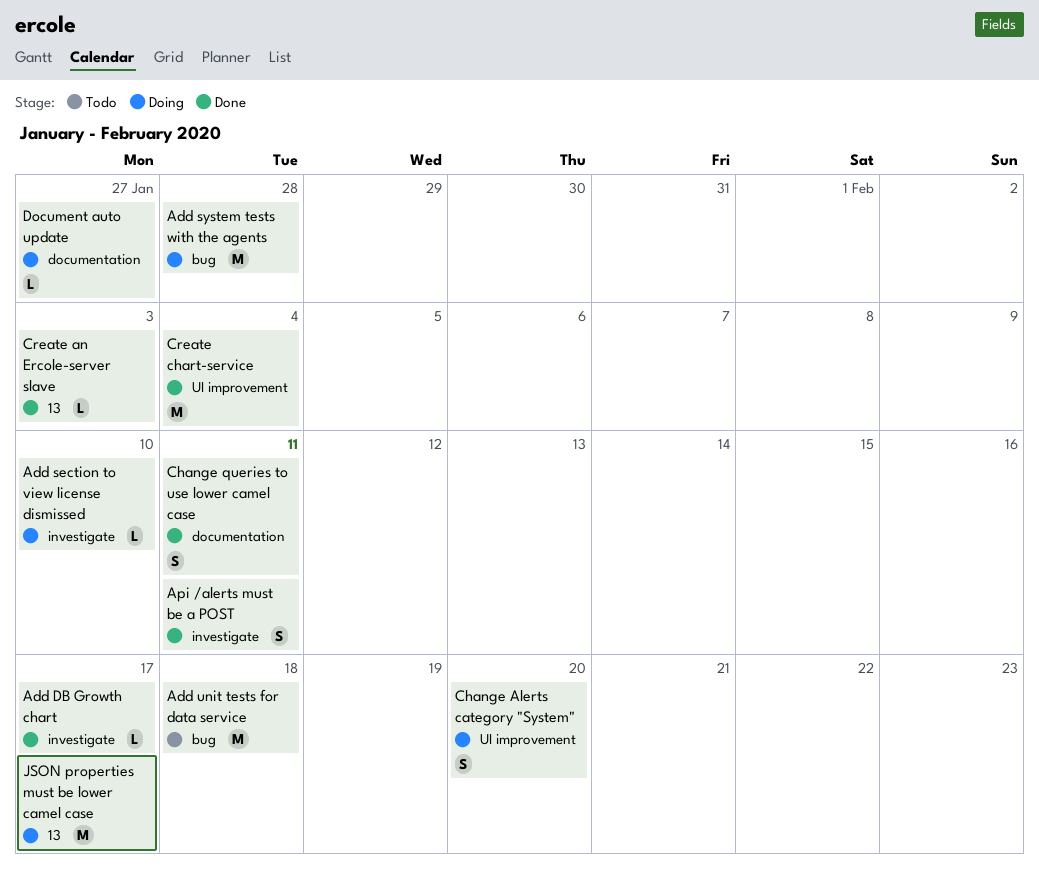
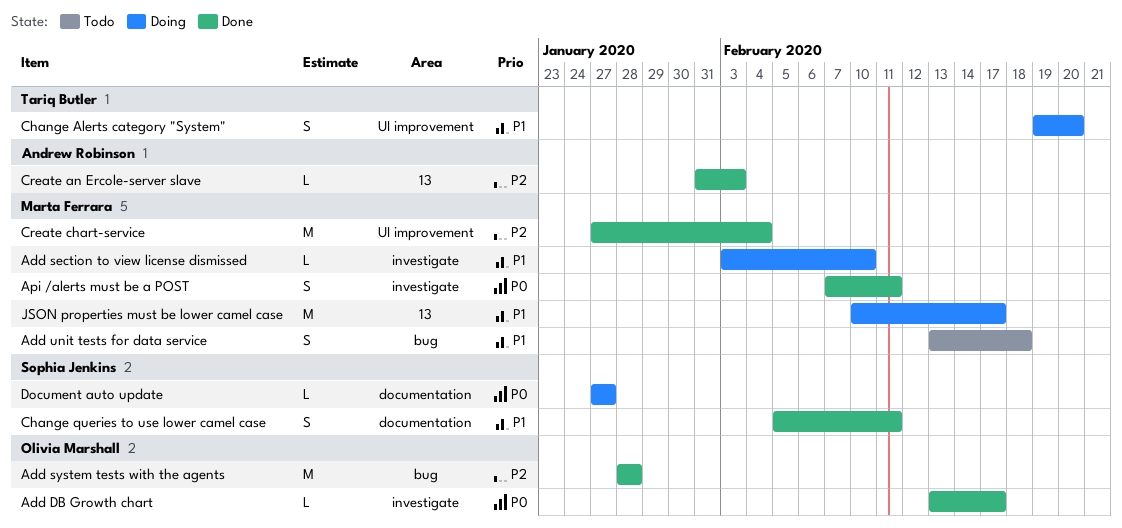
Add system tests with the agents, status: Doing -> Done
Add unit tests for data service, estimate: M -> S

